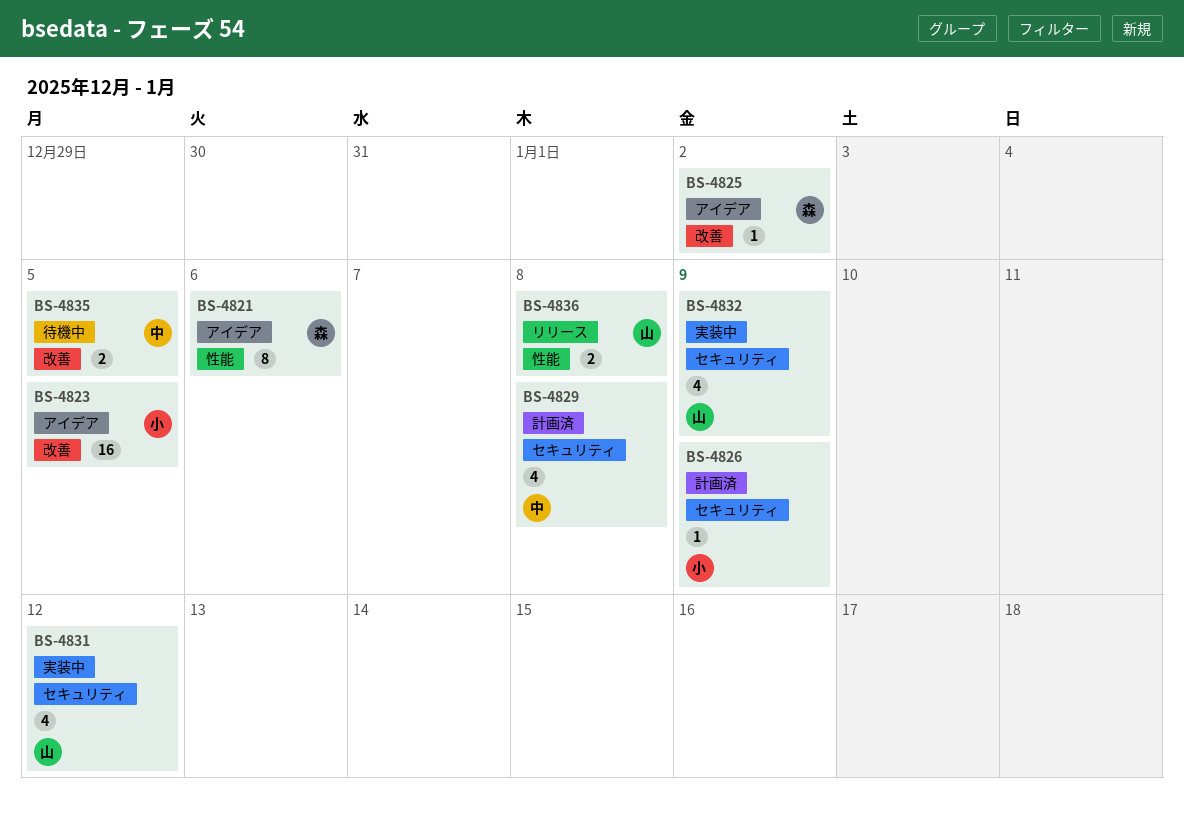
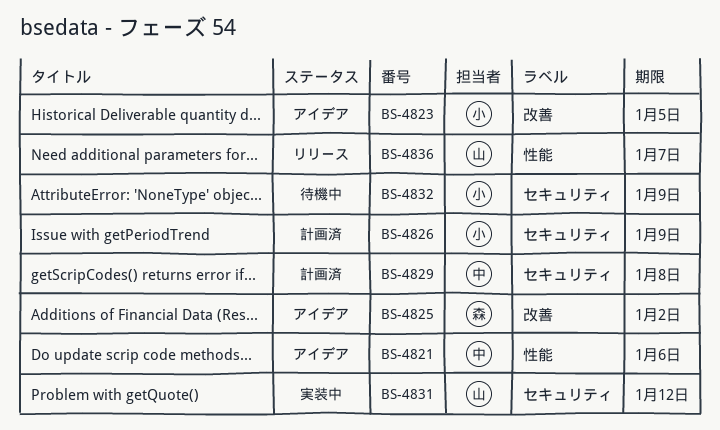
BS-4821, owner: 森 -> 中
BS-4832, status: 実装中 -> 待機中
BS-4832, owner: 山 -> 小
BS-4835: present -> none
BS-4836, due: Jan 8 -> Jan 7

